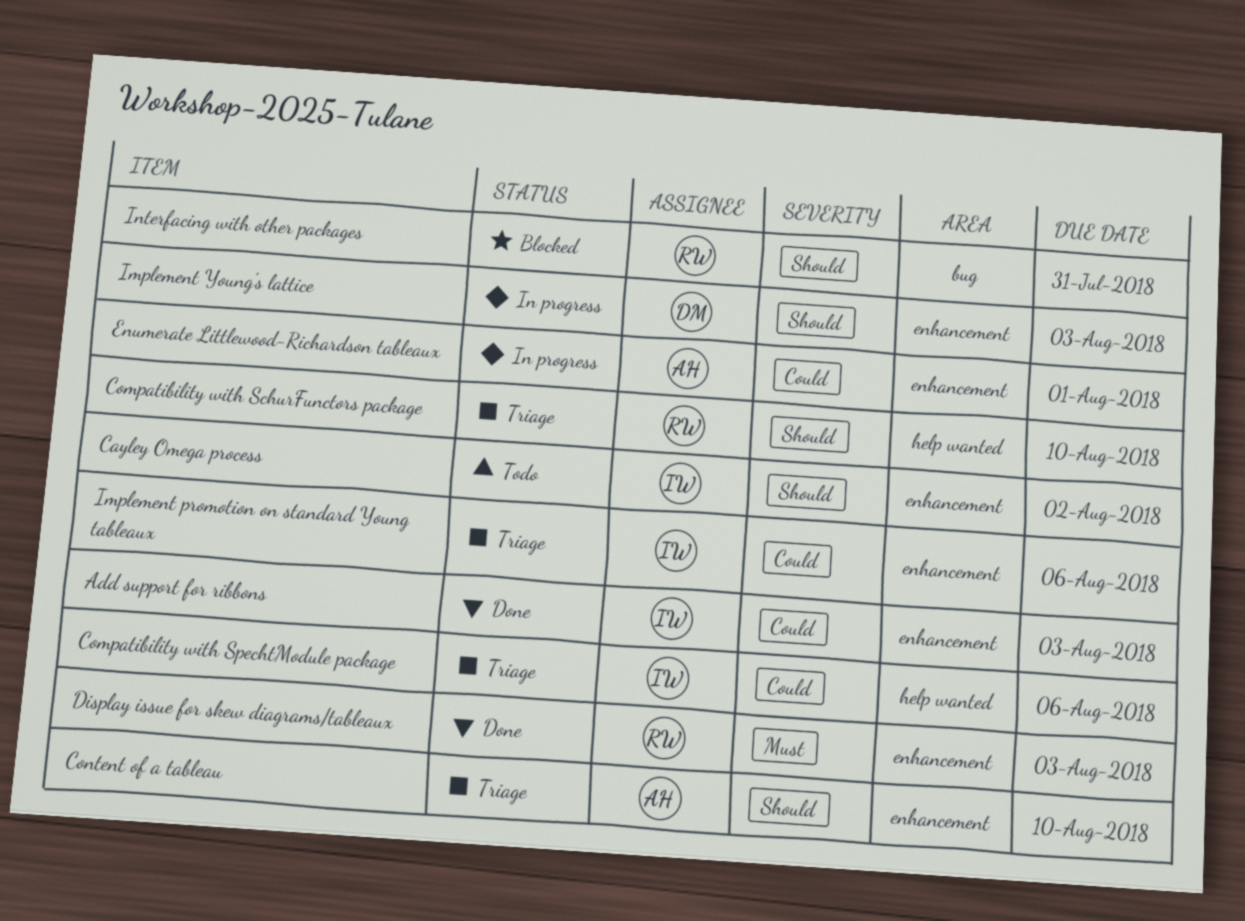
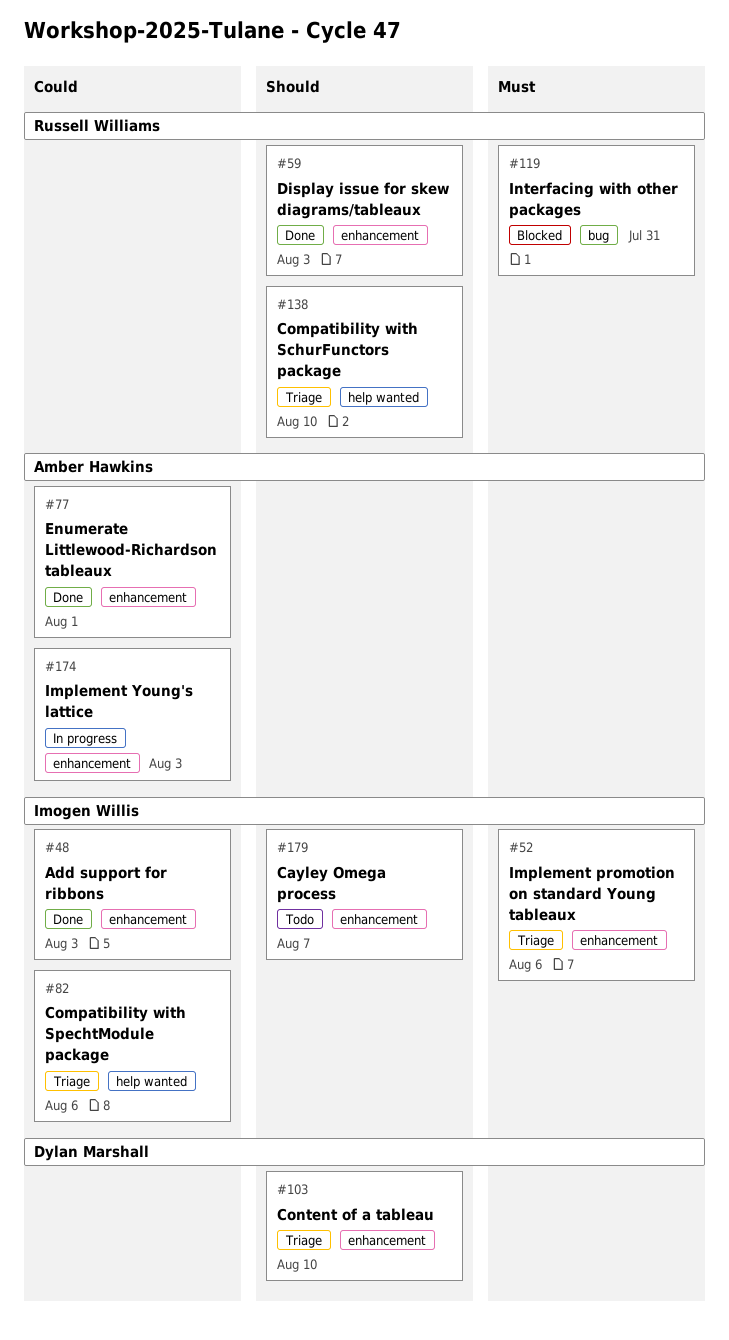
Cayley Omega process, due: Aug 2 -> Aug 7
Content of a tableau, owner: Amber Hawkins -> Dylan Marshall
Display issue for skew diagrams/tableaux, priority: Must -> Should
Enumerate Littlewood-Richardson tableaux, status: In progress -> Done
Implement promotion on standard Young tableaux, priority: Could -> Must
Implement Young's lattice, owner: Dylan Marshall -> Amber Hawkins
Implement Young's lattice, priority: Should -> Could
Interfacing with other packages, priority: Should -> Must

